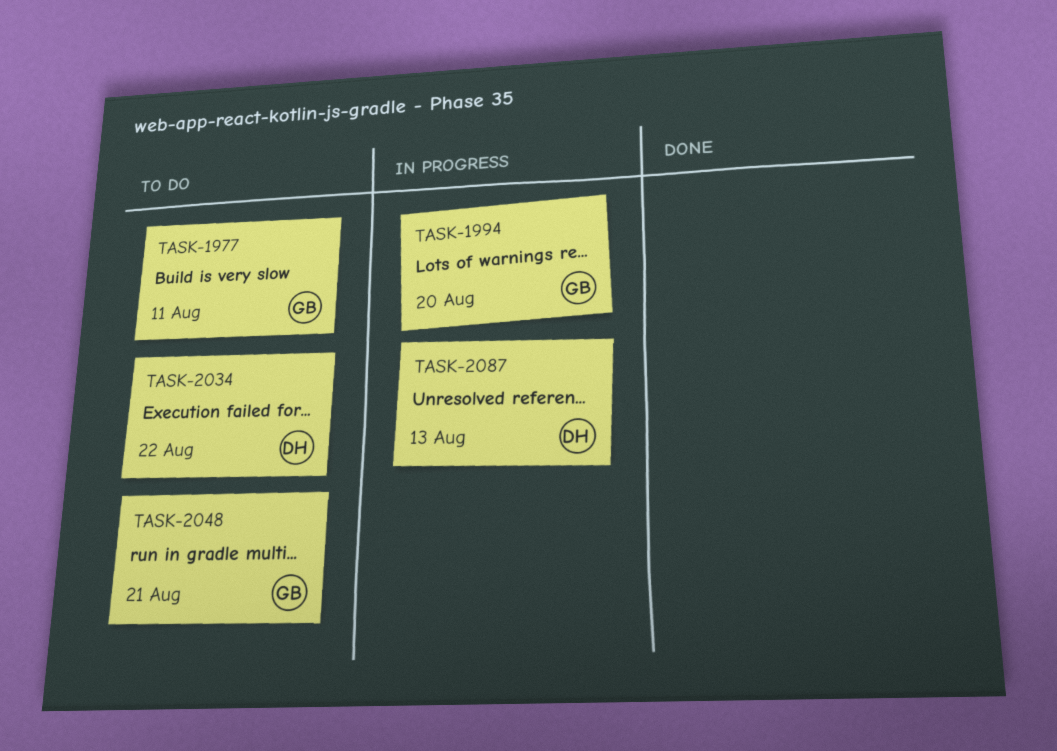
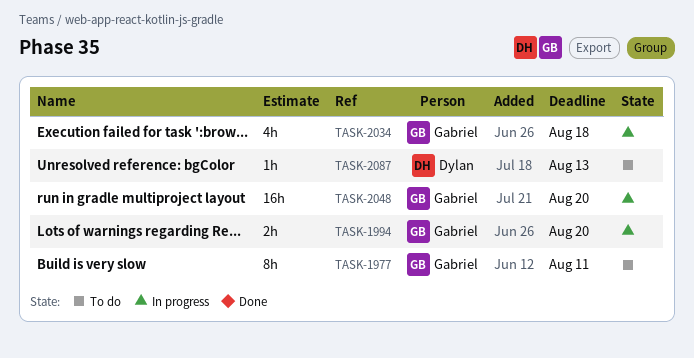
TASK-2034, status: To do -> In progress
TASK-2034, owner: Dylan -> Gabriel
TASK-2034, due: Aug 22 -> Aug 18
TASK-2048, status: To do -> In progress
TASK-2048, due: Aug 21 -> Aug 20
TASK-2087, status: In progress -> To do

